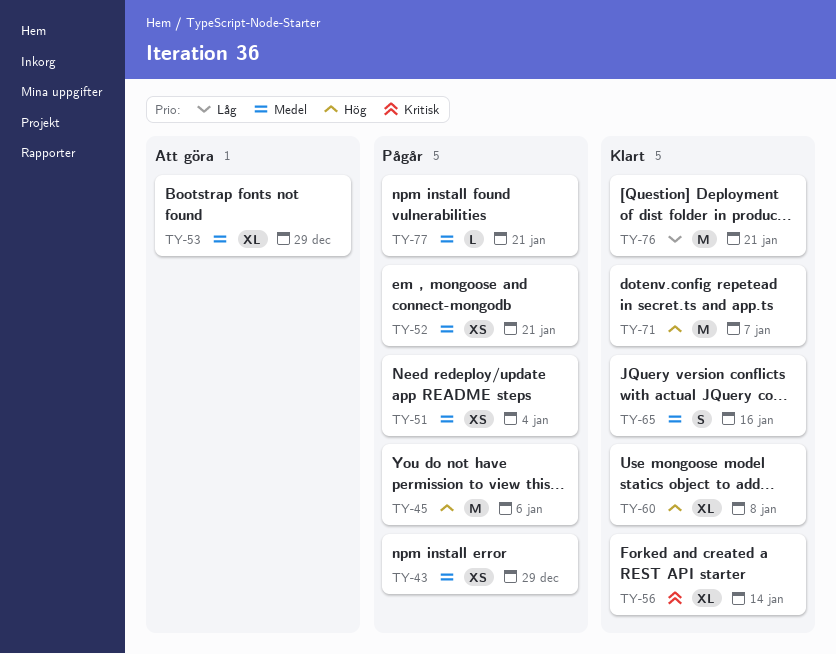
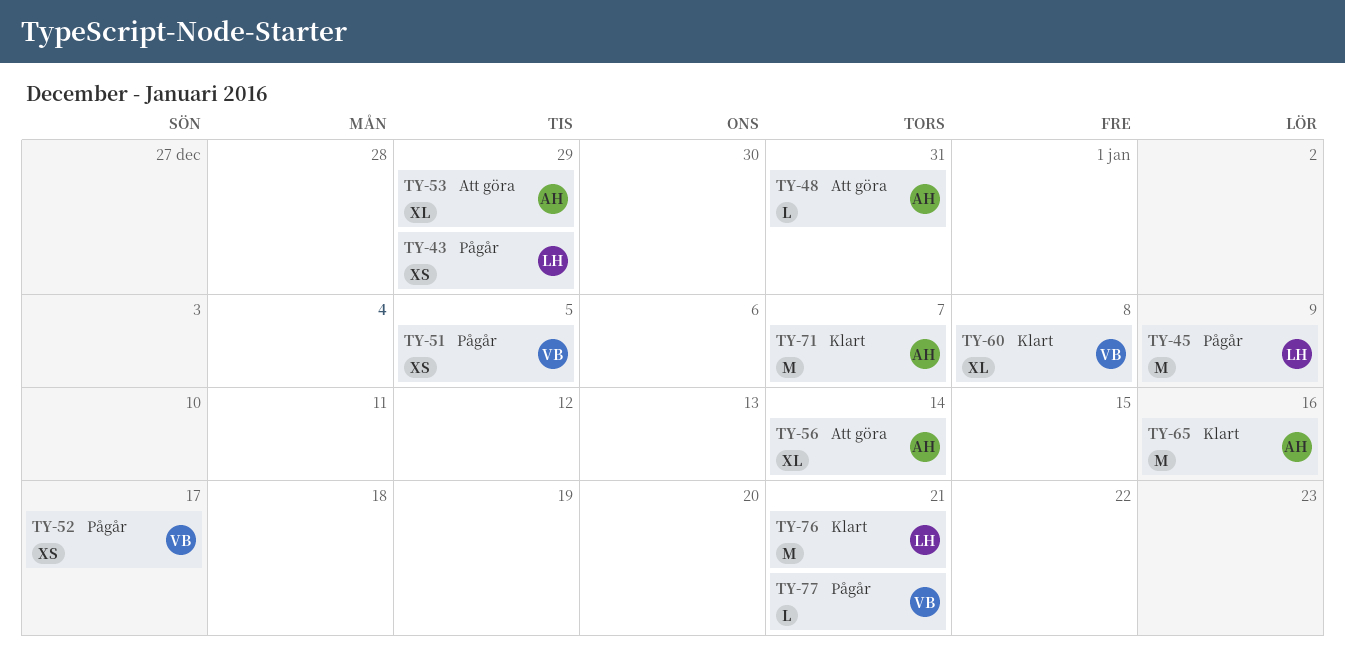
TY-45, due: Jan 6 -> Jan 9
TY-48: none -> present
TY-51, due: Jan 4 -> Jan 5
TY-52, due: Jan 21 -> Jan 17
TY-56, status: Klart -> Att göra
TY-65, estimate: S -> M

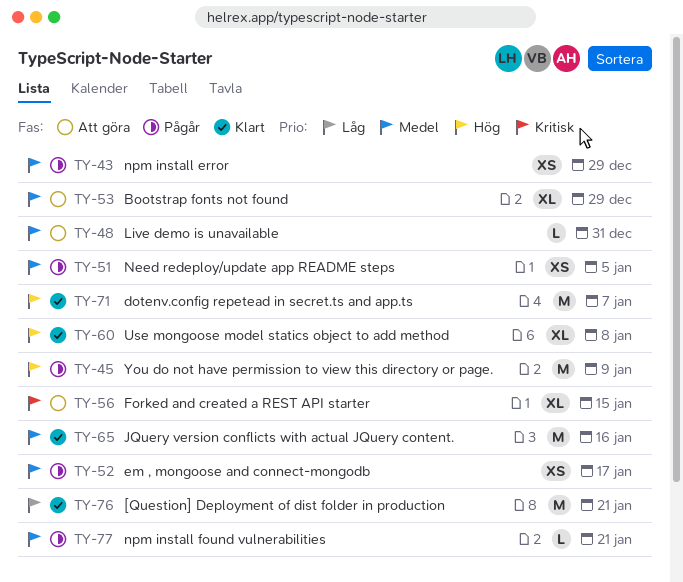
TY-56, due: Jan 14 -> Jan 15

